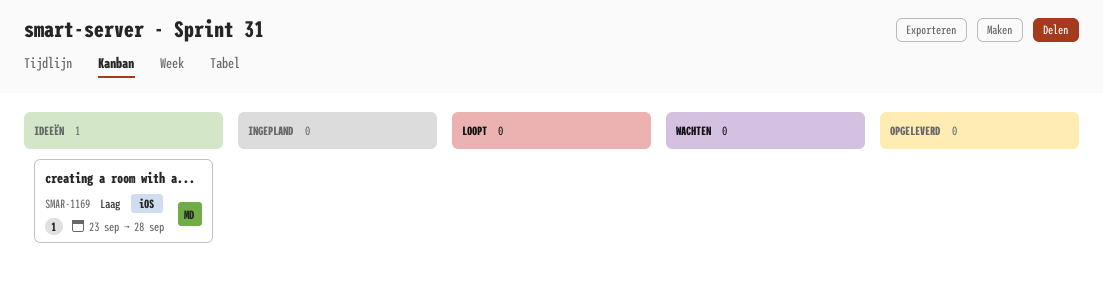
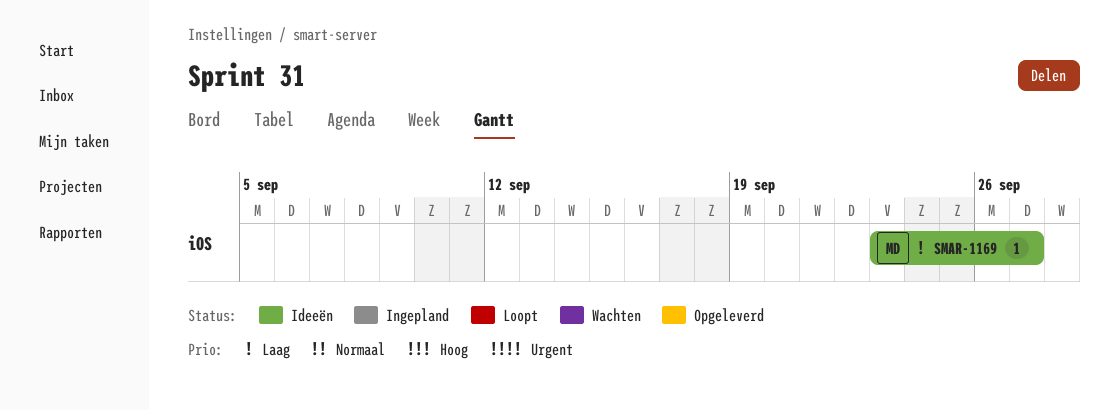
SMAR-1169, due: Sep 28 -> Sep 27

